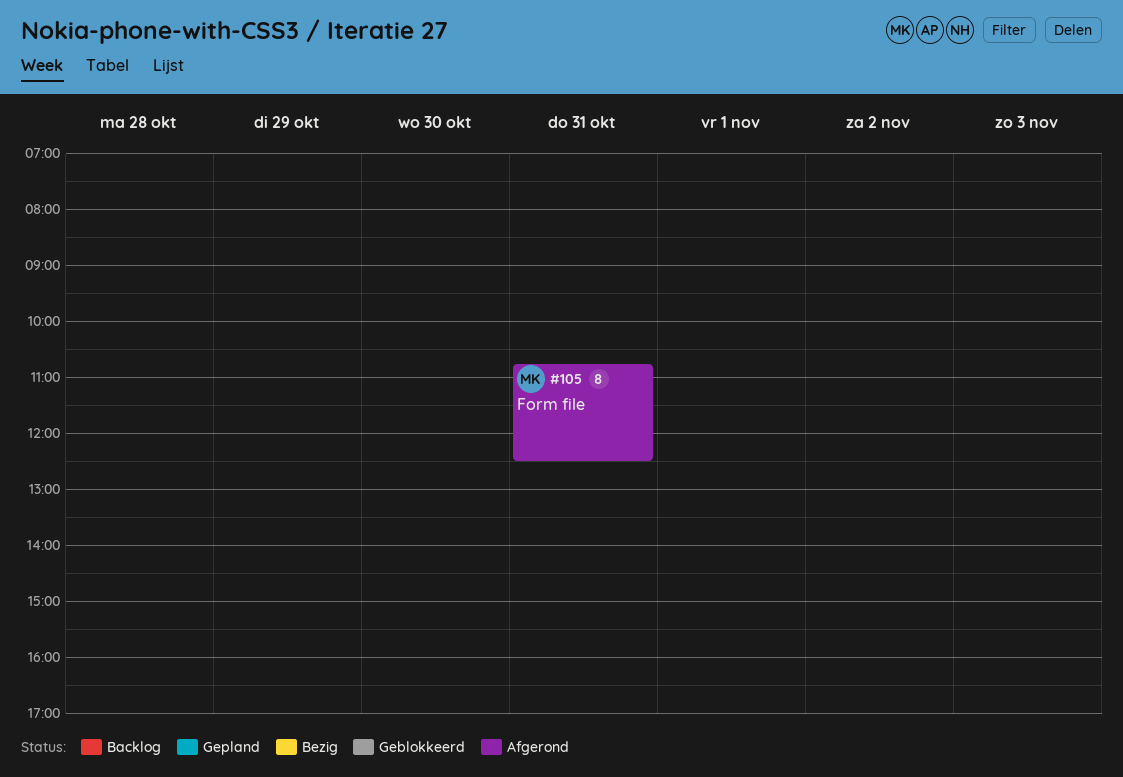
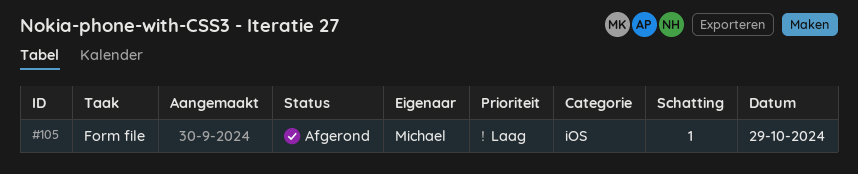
#105, estimate: 8 -> 1
#105, day: Oct 31 -> Oct 29

